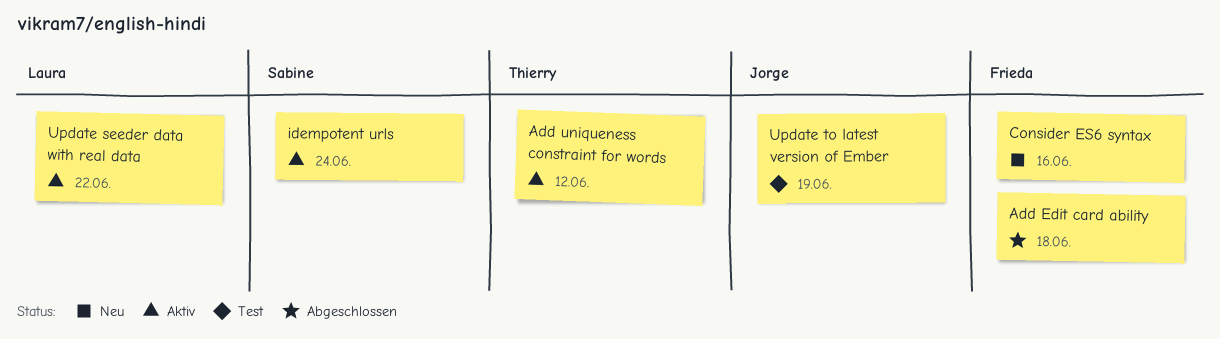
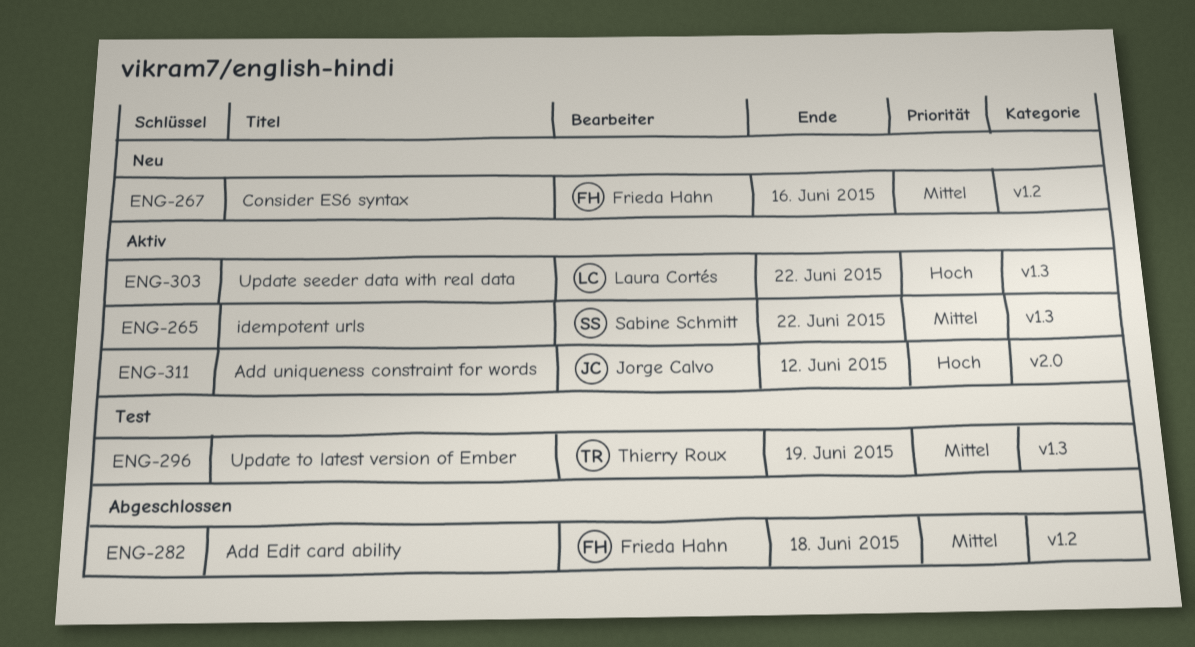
Add uniqueness constraint for words, owner: Thierry Roux -> Jorge Calvo
idempotent urls, due: Jun 24 -> Jun 22
Update to latest version of Ember, owner: Jorge Calvo -> Thierry Roux

